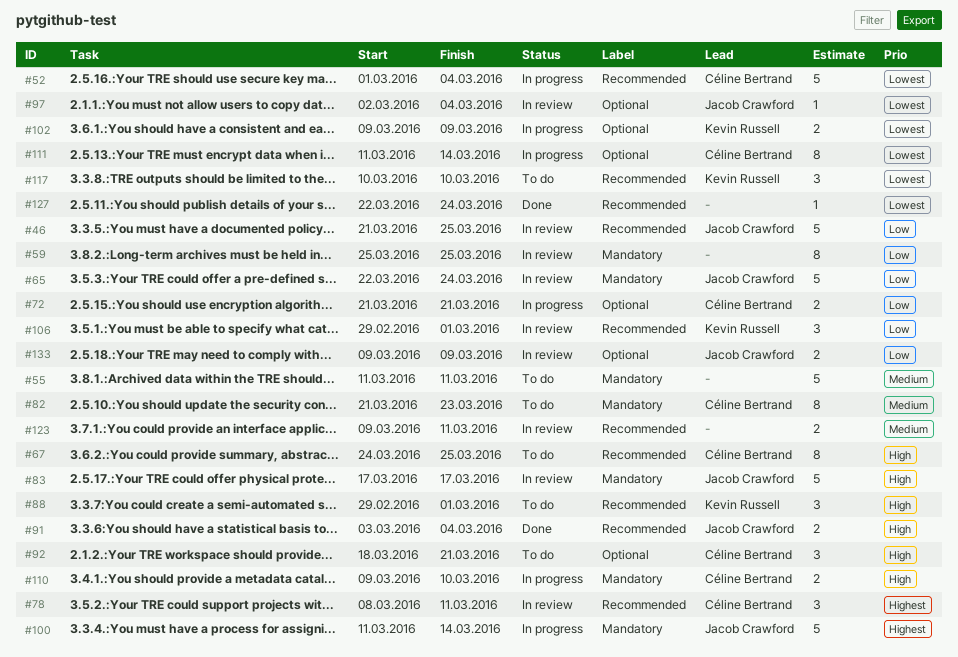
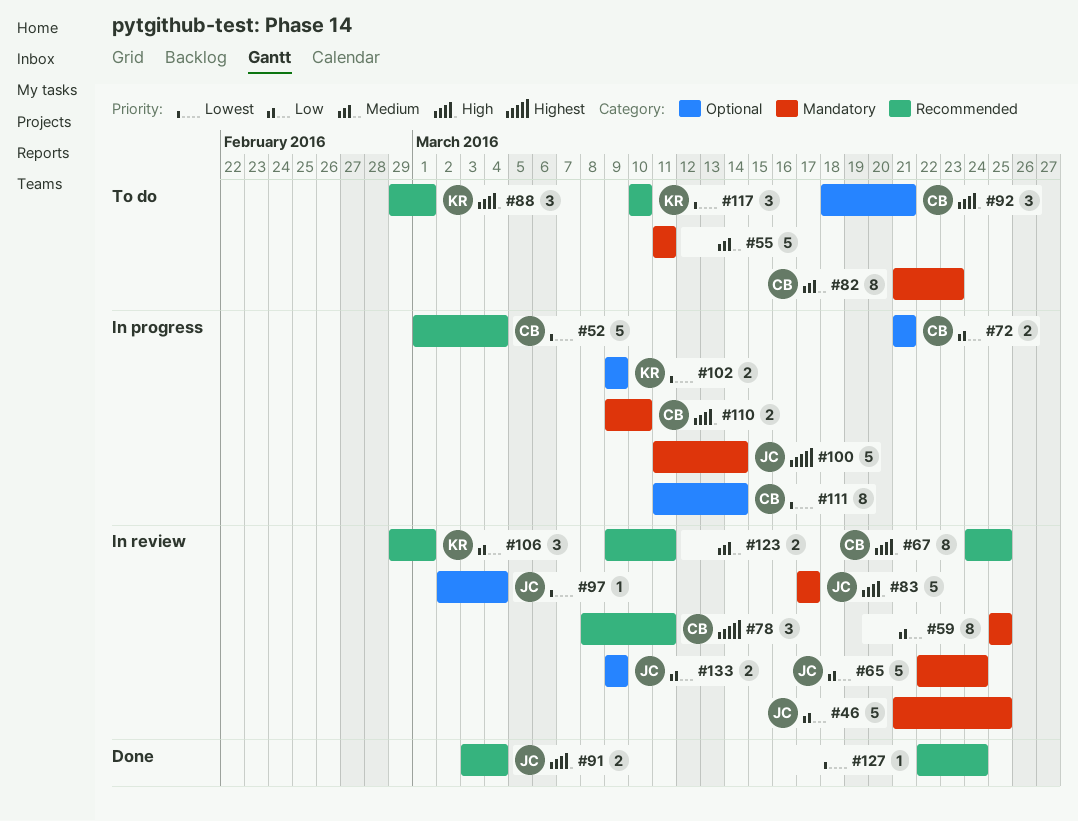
#46, label: Recommended -> Mandatory
#67, status: To do -> In review

